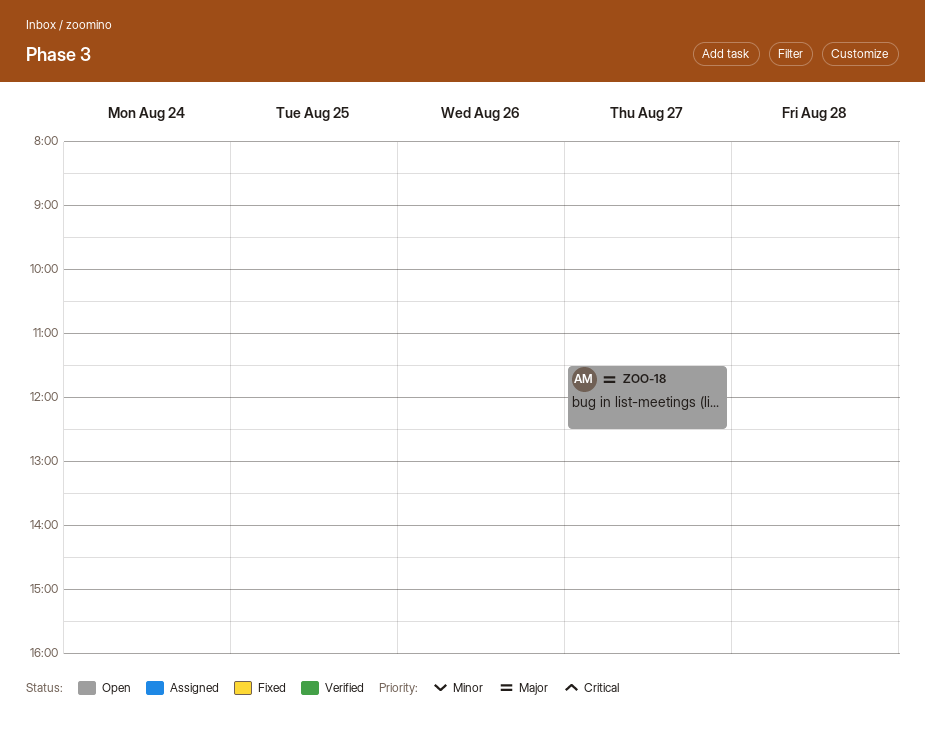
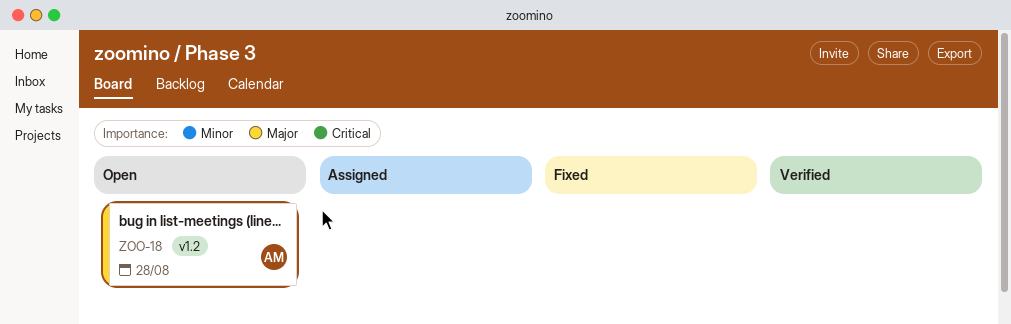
ZOO-18, day: Aug 27 -> Aug 28

